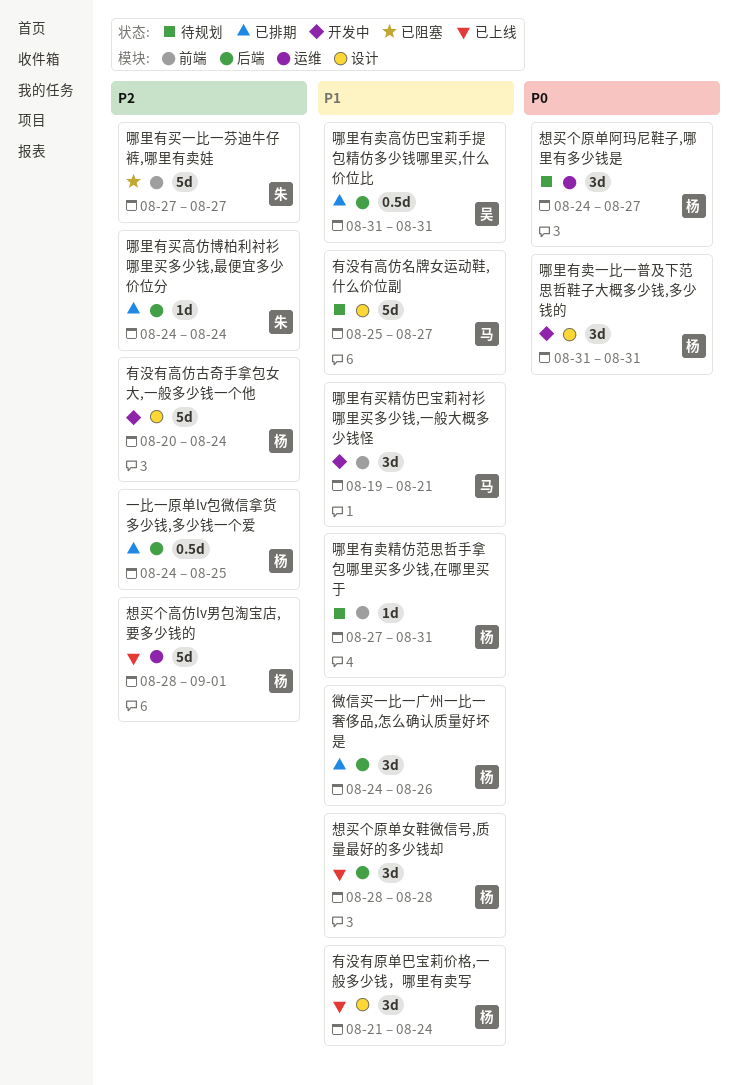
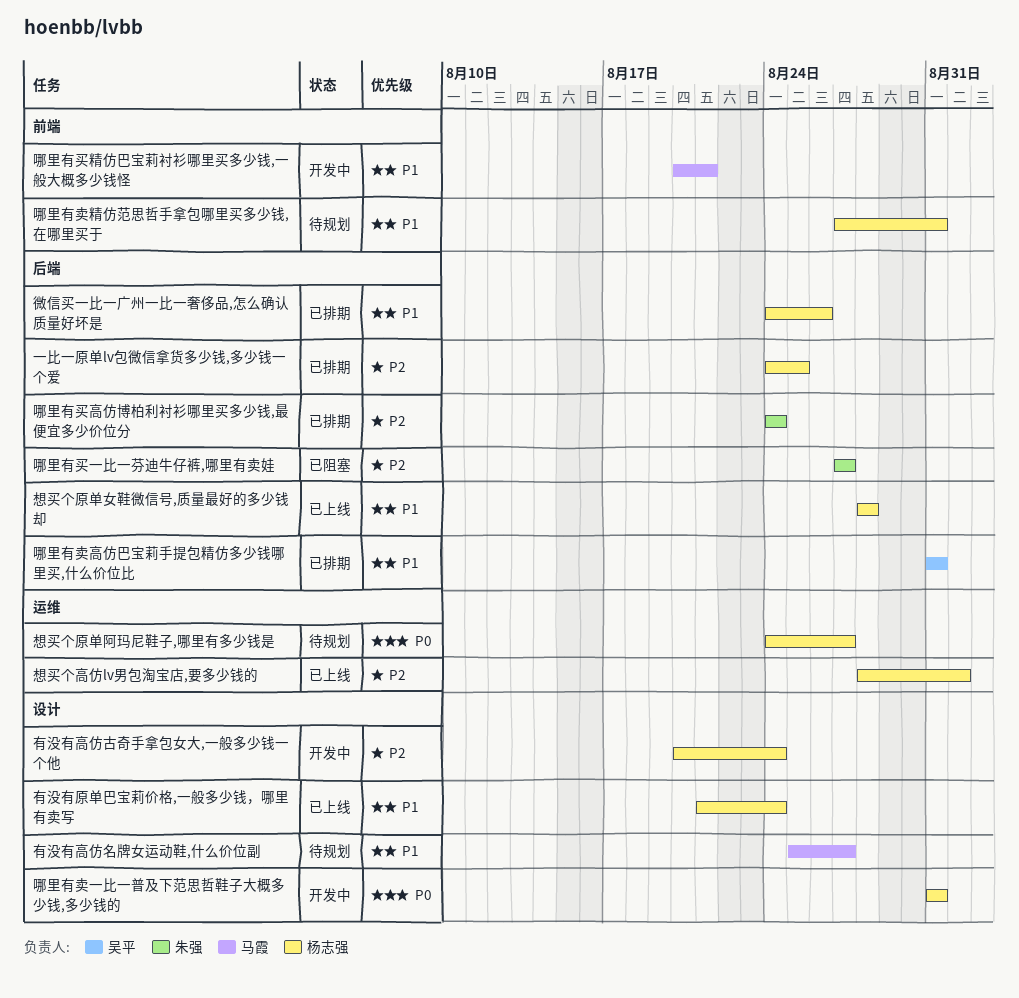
哪里有买一比一芬迪牛仔裤,哪里有卖娃, label: 前端 -> 后端
哪里有买精仿巴宝莉衬衫哪里买多少钱,一般大概多少钱怪, start: Aug 19 -> Aug 20

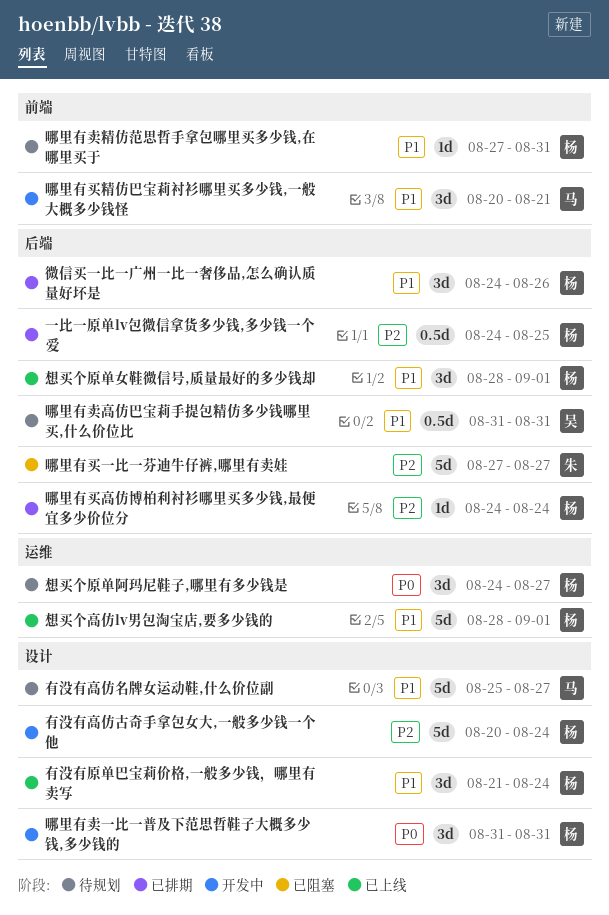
哪里有买高仿博柏利衬衫哪里买多少钱,最便宜多少价位分, owner: 朱强 -> 杨志强
哪里有卖高仿巴宝莉手提包精仿多少钱哪里买,什么价位比, status: 已排期 -> 待规划
想买个原单女鞋微信号,质量最好的多少钱却, due: Aug 28 -> Sep 1
想买个高仿lv男包淘宝店,要多少钱的, priority: P2 -> P1

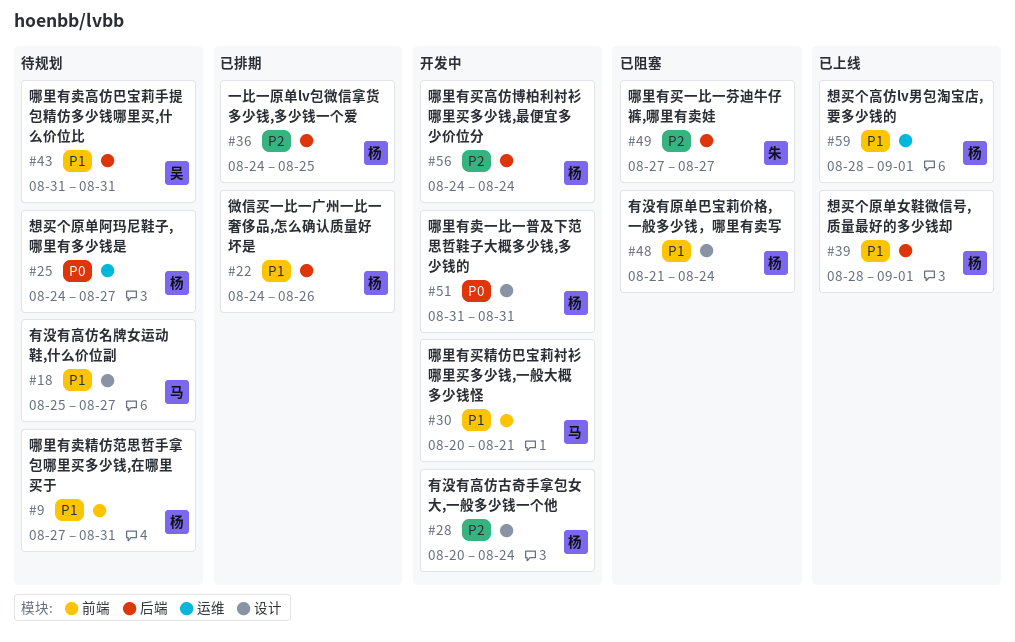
哪里有买高仿博柏利衬衫哪里买多少钱,最便宜多少价位分, status: 已排期 -> 开发中
有没有原单巴宝莉价格,一般多少钱，哪里有卖写, status: 已上线 -> 已阻塞

